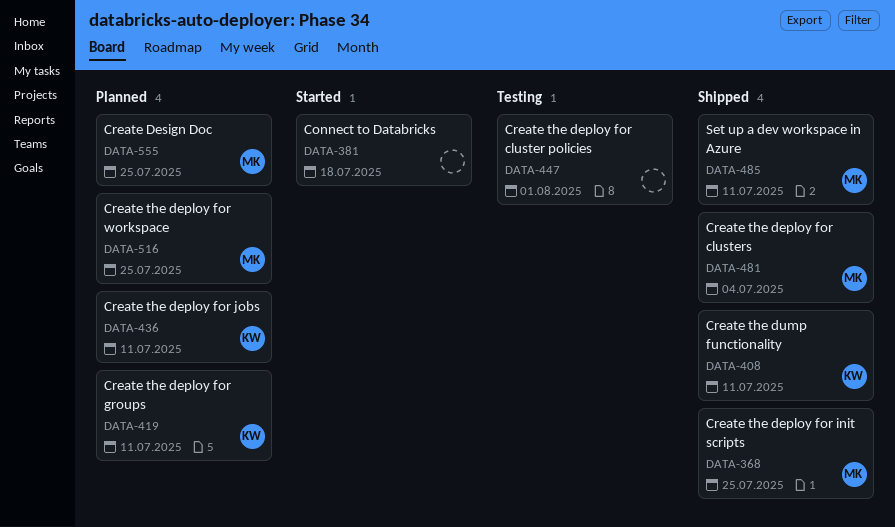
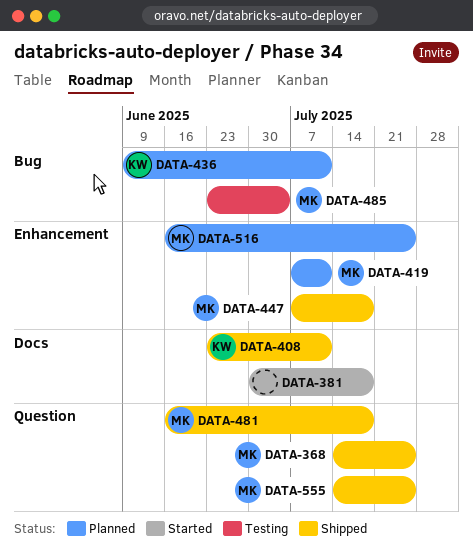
DATA-419, owner: KW -> MK
DATA-447, status: Testing -> Shipped
DATA-447, owner: none -> MK
DATA-447, due: Aug 1 -> Jul 18
DATA-481, due: Jul 4 -> Jul 18
DATA-485, status: Shipped -> Testing
DATA-485, due: Jul 11 -> Jul 4
DATA-555, status: Planned -> Shipped

